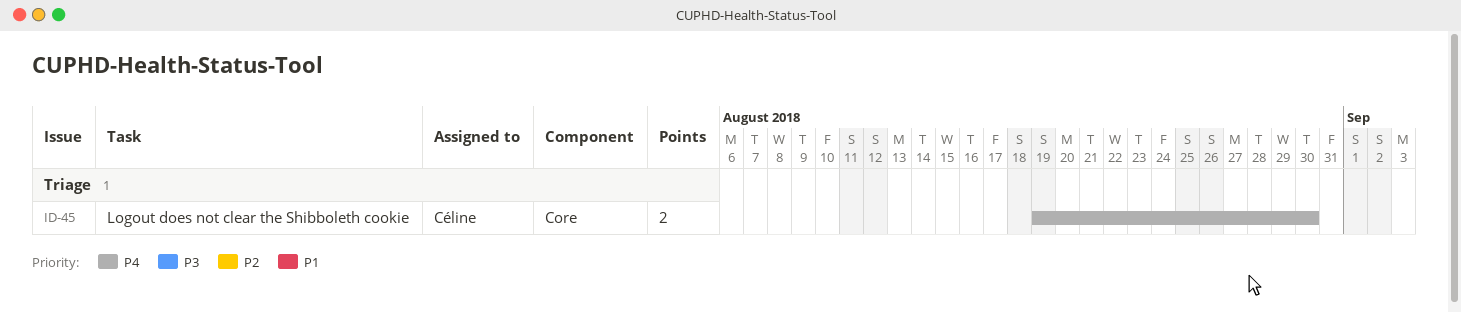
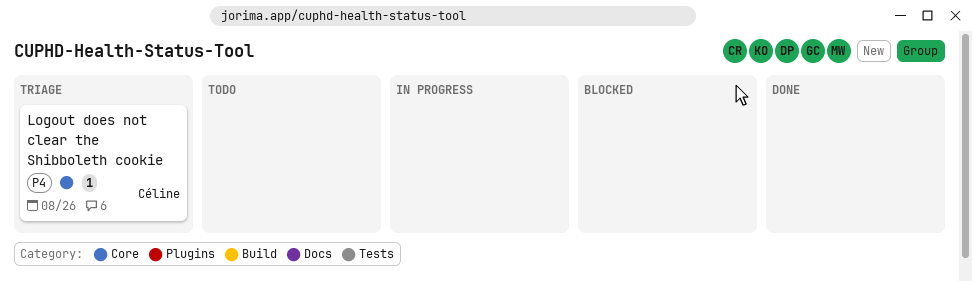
Logout does not clear the Shibboleth cookie, estimate: 2 -> 1
Logout does not clear the Shibboleth cookie, due: Aug 30 -> Aug 26

